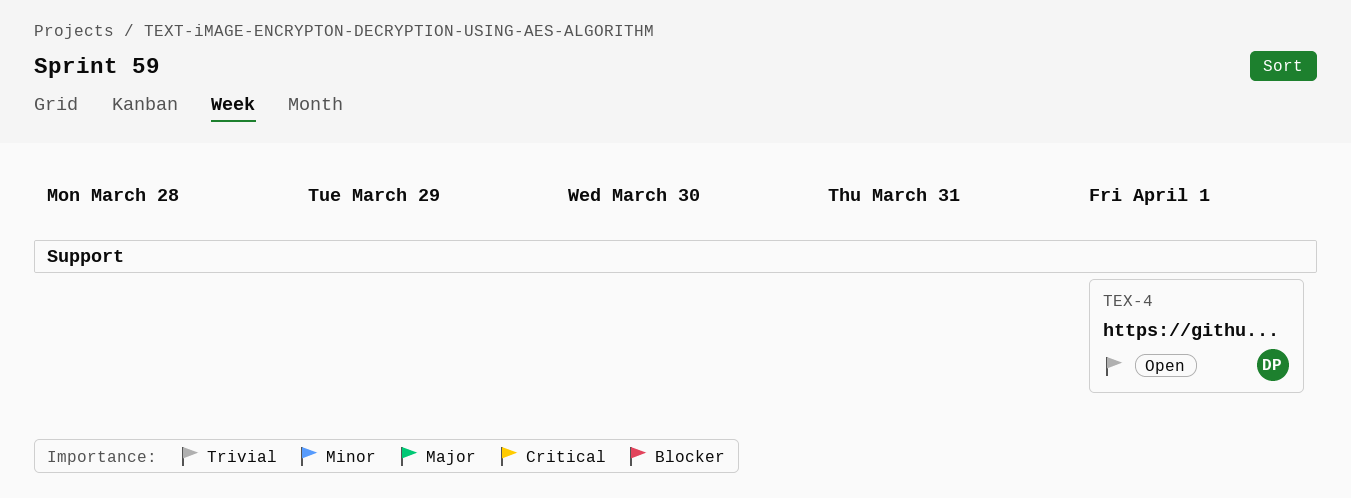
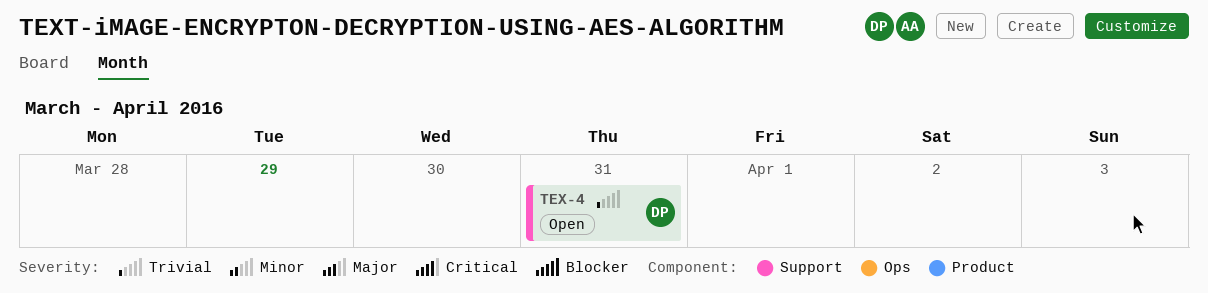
TEX-4, due: Apr 1 -> Mar 31

